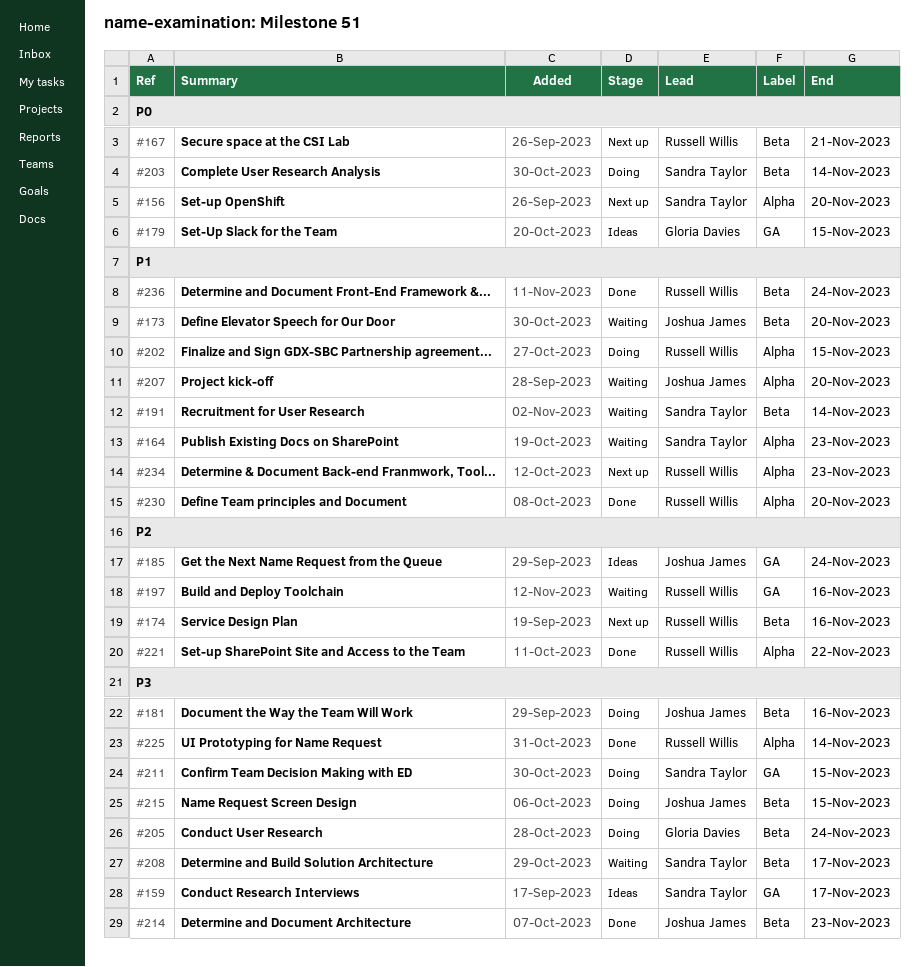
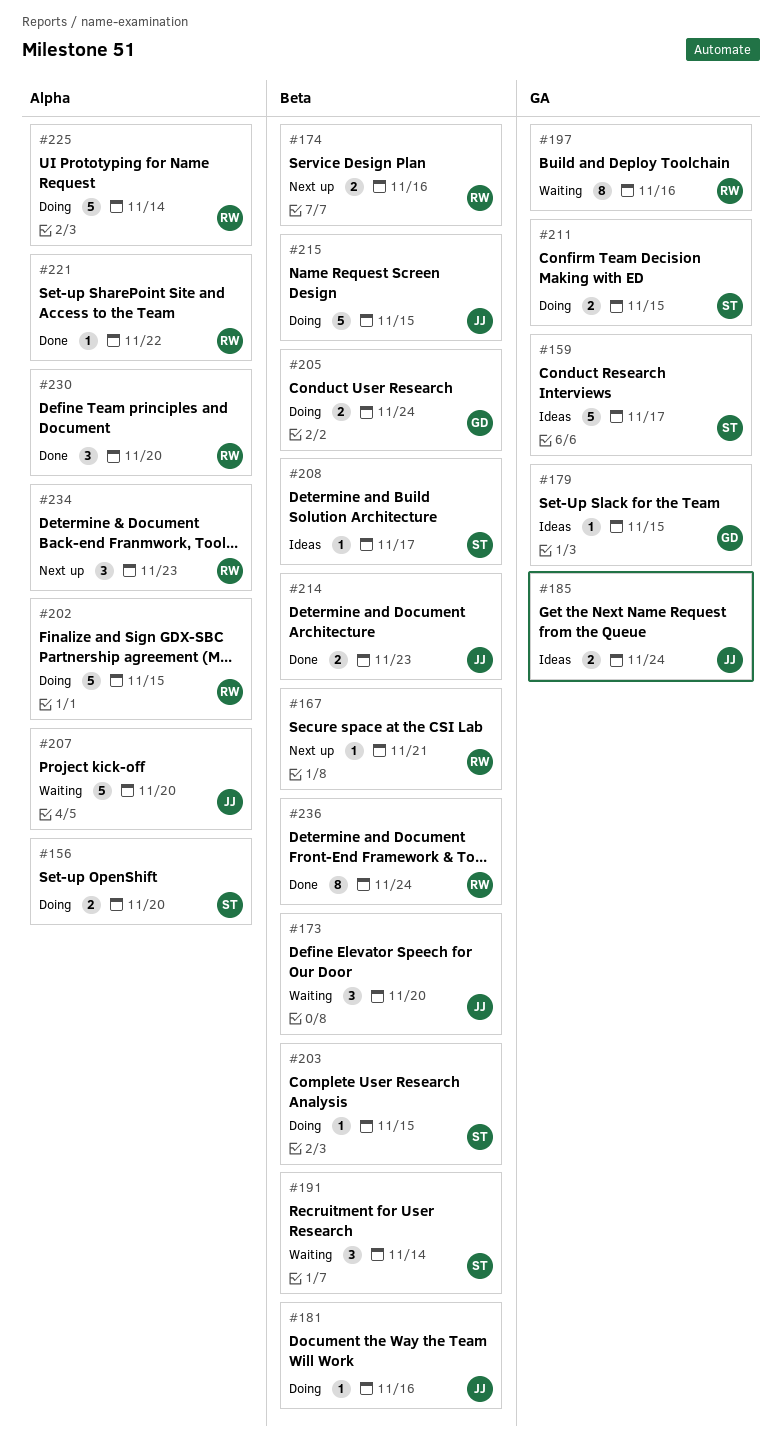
#156, status: Next up -> Doing
#164: present -> none
#203, due: Nov 14 -> Nov 15
#208, status: Waiting -> Ideas
#225, status: Done -> Doing

